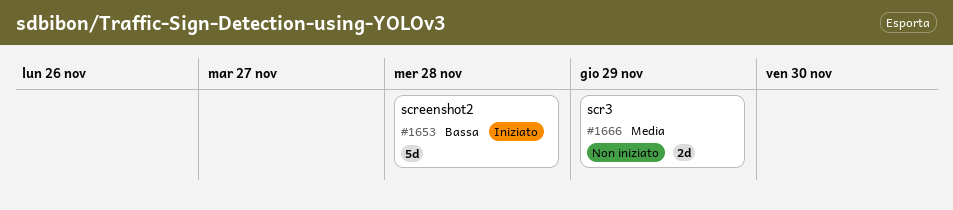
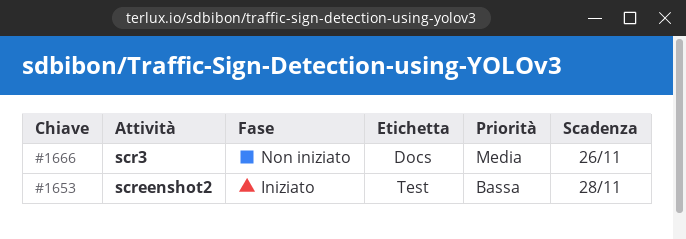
#1666, due: Nov 29 -> Nov 26

